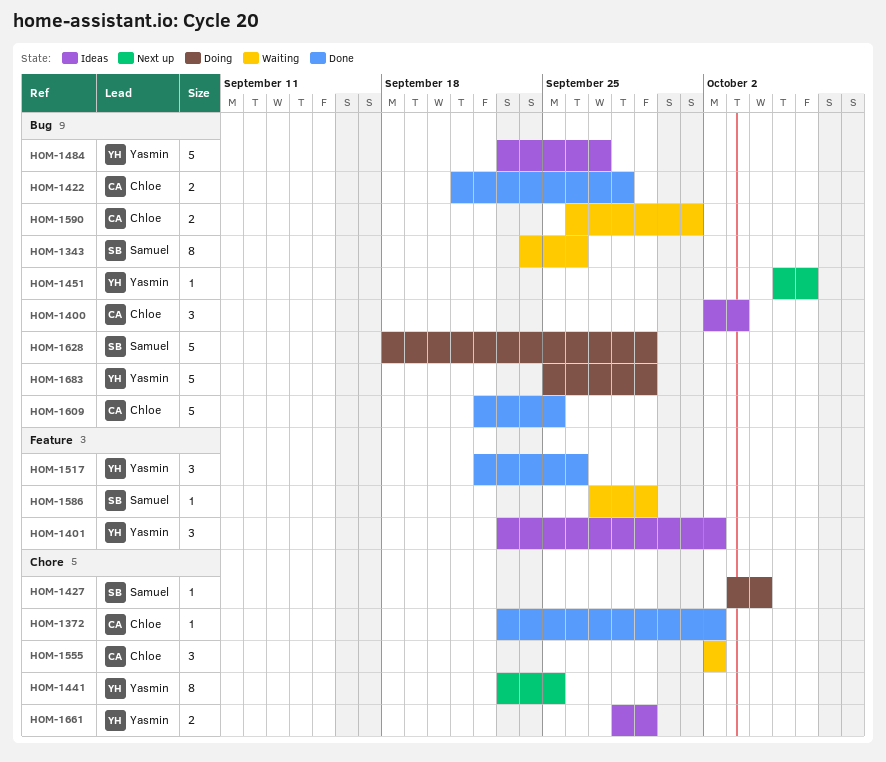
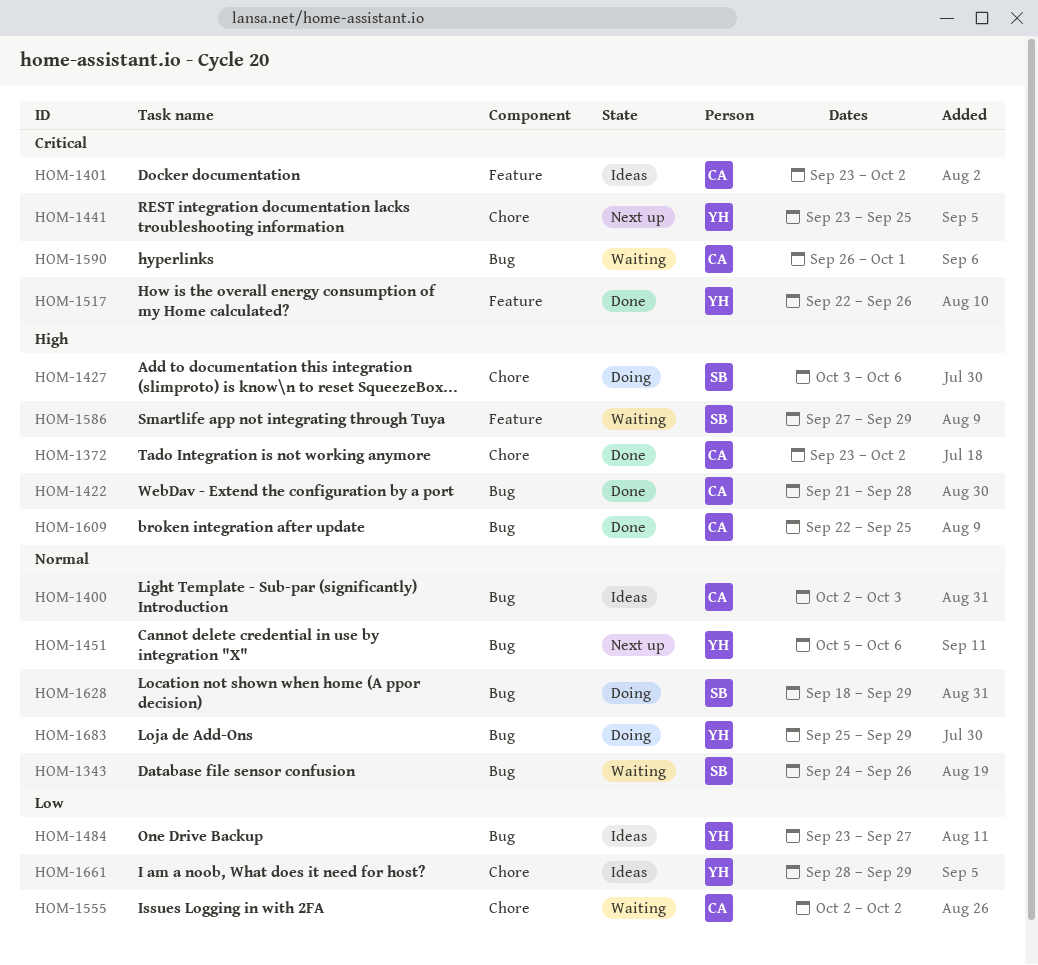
HOM-1401, owner: Yasmin -> Chloe
HOM-1427, due: Oct 4 -> Oct 6

